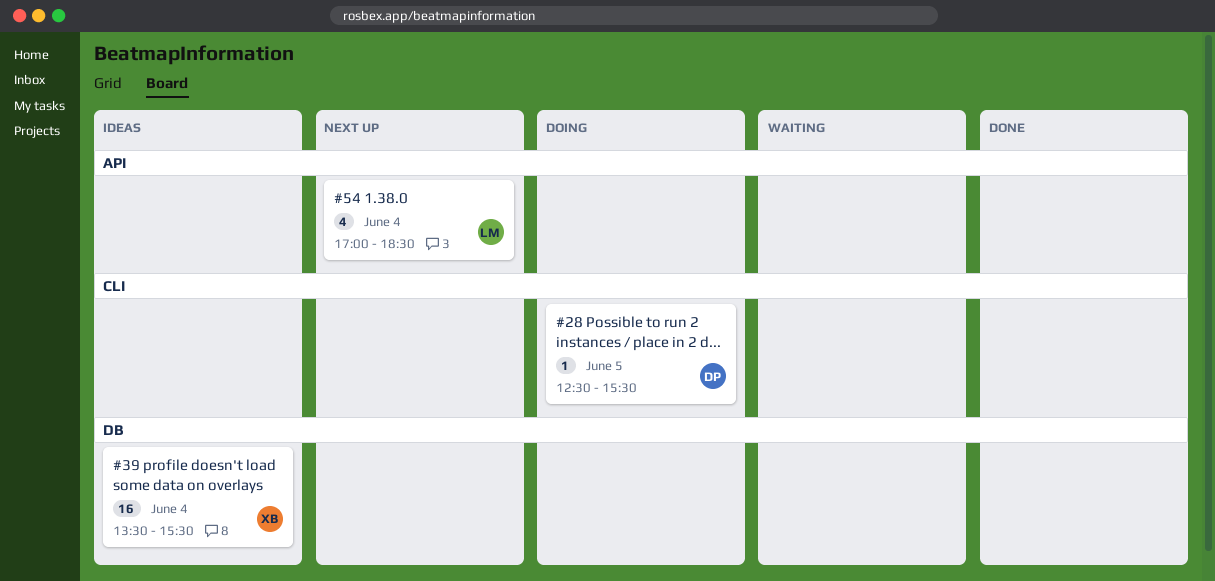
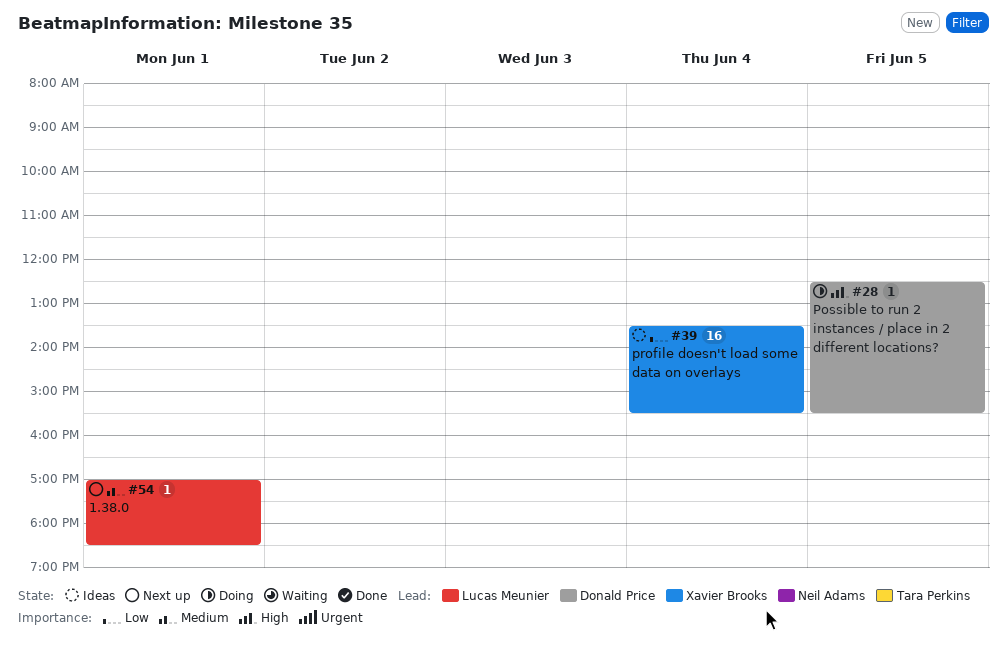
#54, estimate: 4 -> 1
#54, day: Jun 4 -> Jun 1

